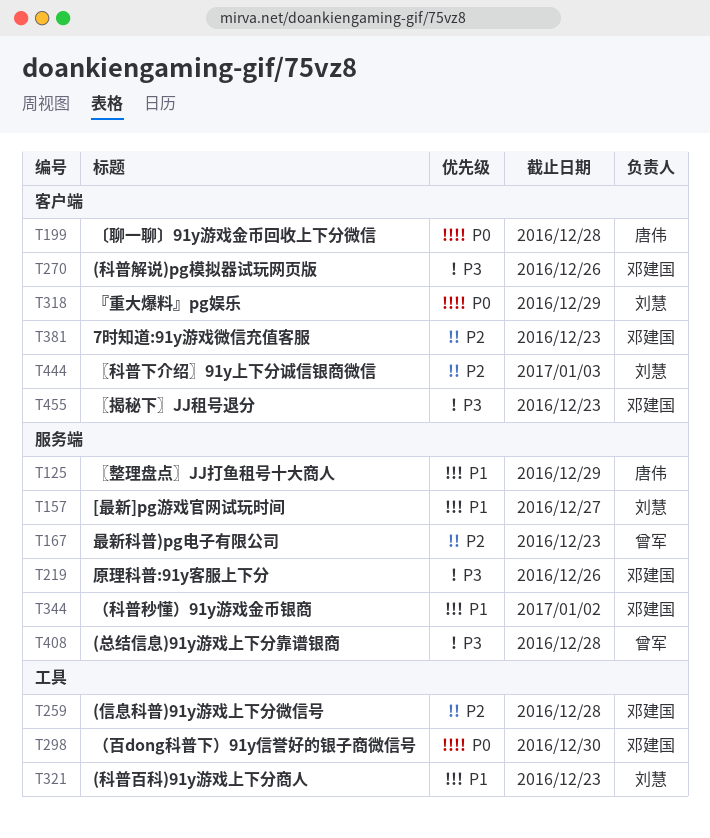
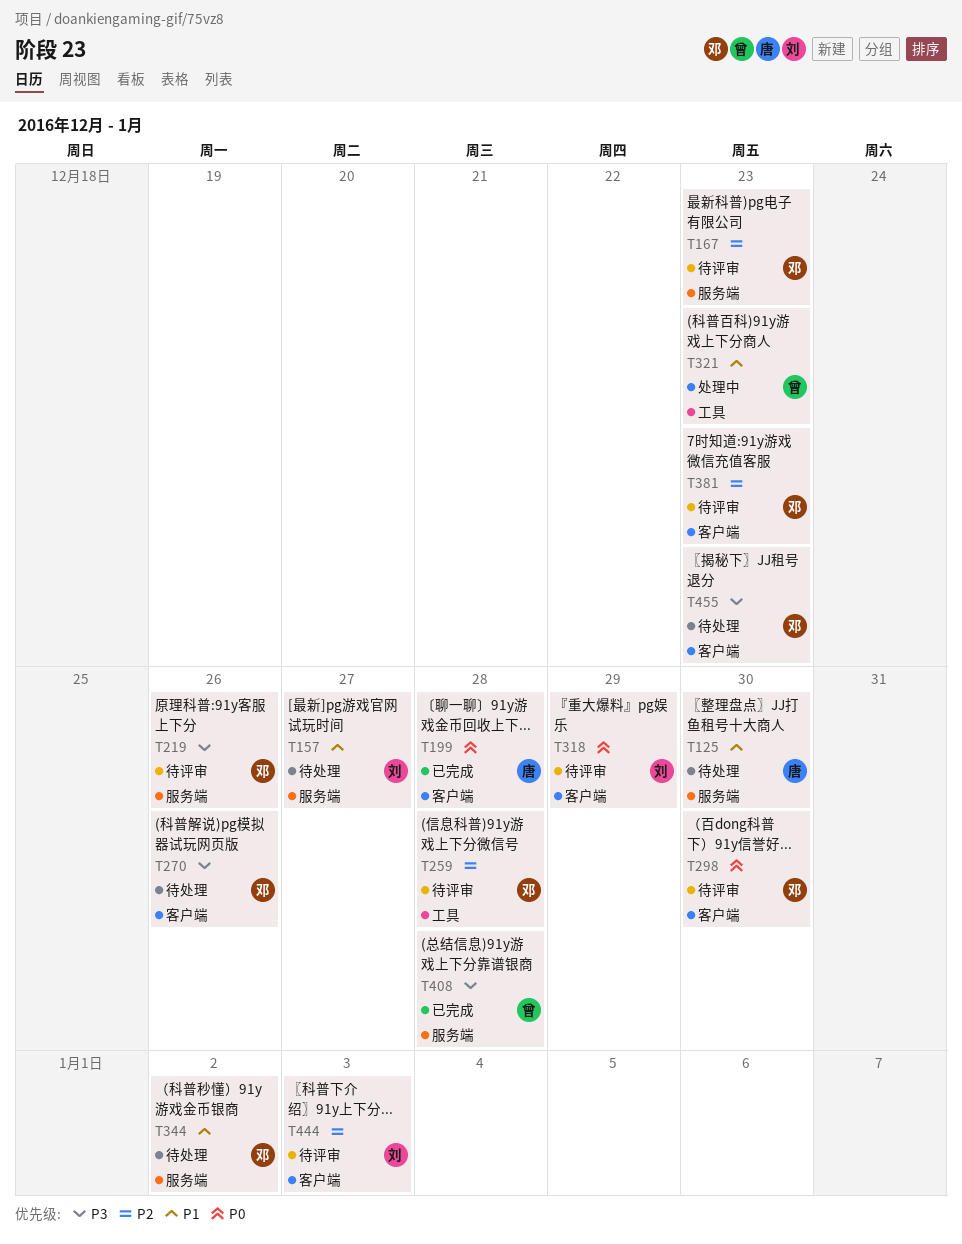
T125, due: Dec 29 -> Dec 30
T167, owner: 曾军 -> 邓建国
T298, label: 工具 -> 客户端
T321, owner: 刘慧 -> 曾军

